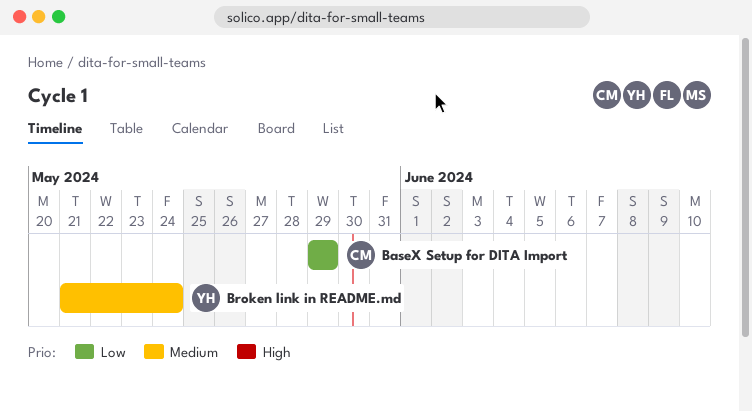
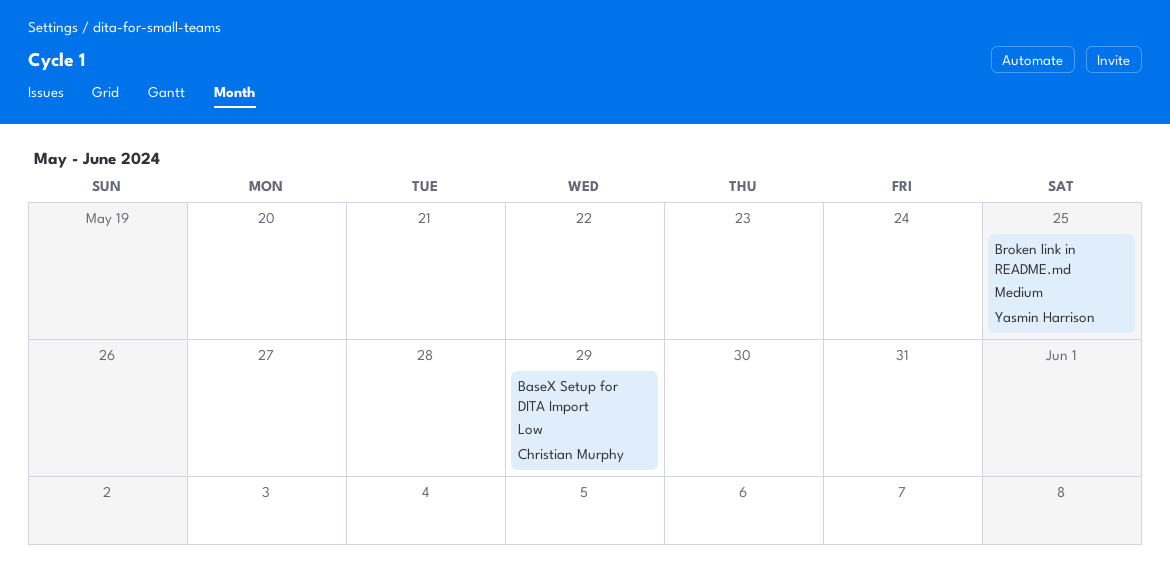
Broken link in README.md, due: May 24 -> May 25

